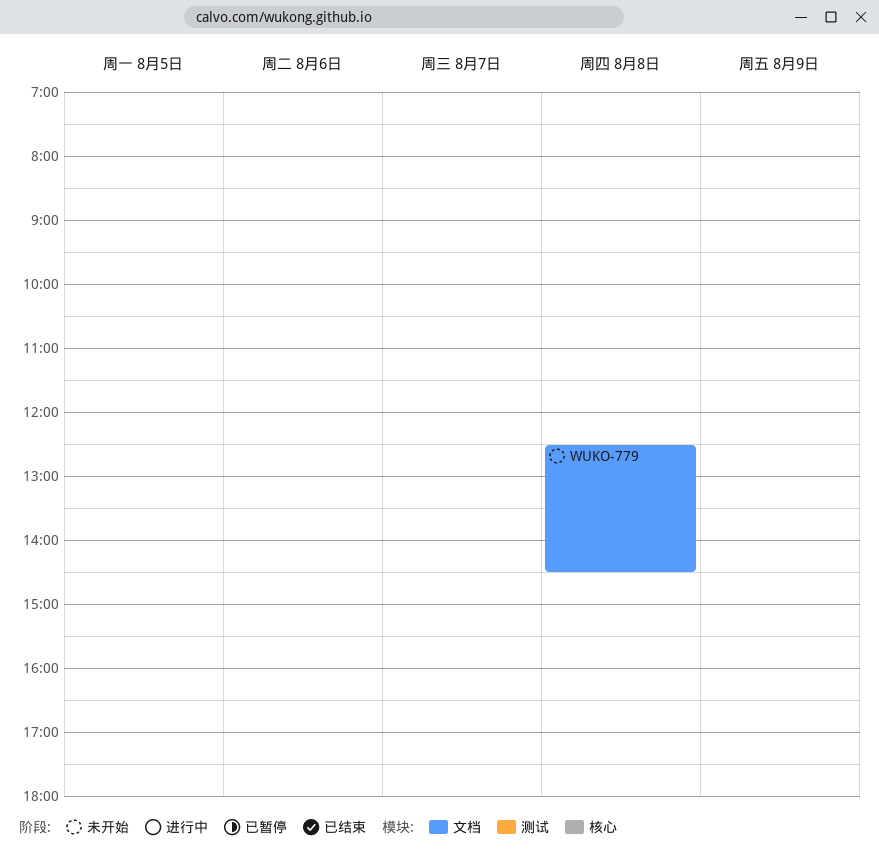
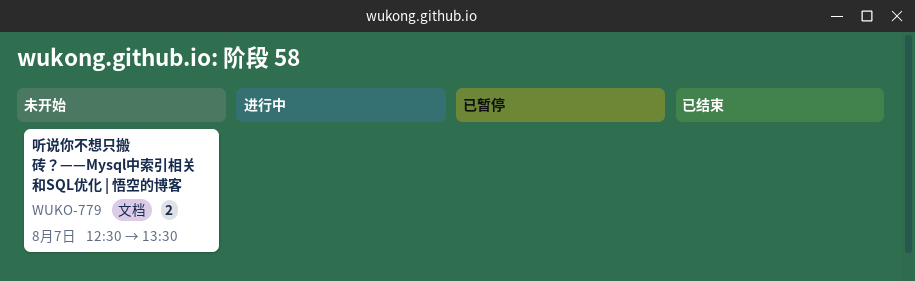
WUKO-779, day: Aug 8 -> Aug 7
WUKO-779, ends: 14:30 -> 13:30

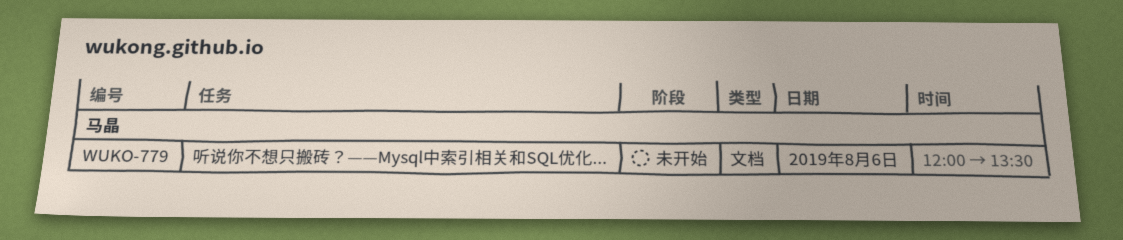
WUKO-779, day: Aug 7 -> Aug 6
WUKO-779, begins: 12:30 -> 12:00

